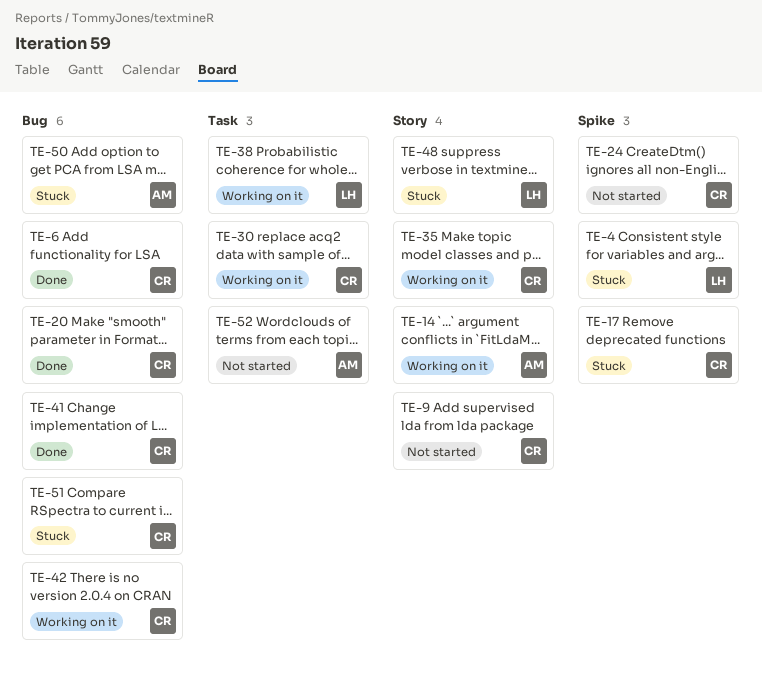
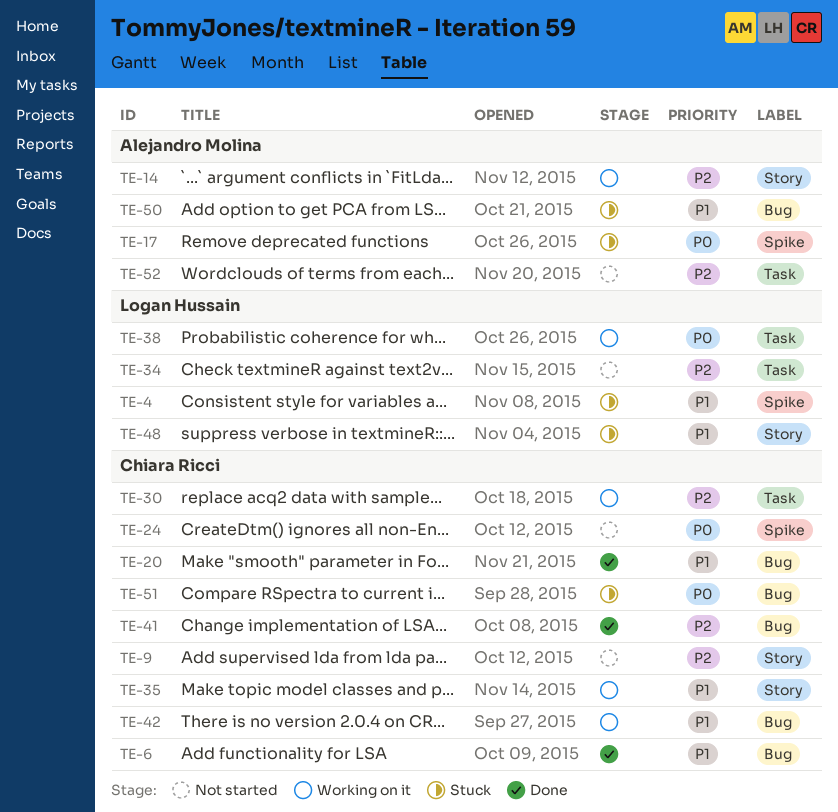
TE-17, owner: Chiara Ricci -> Alejandro Molina
TE-34: none -> present

